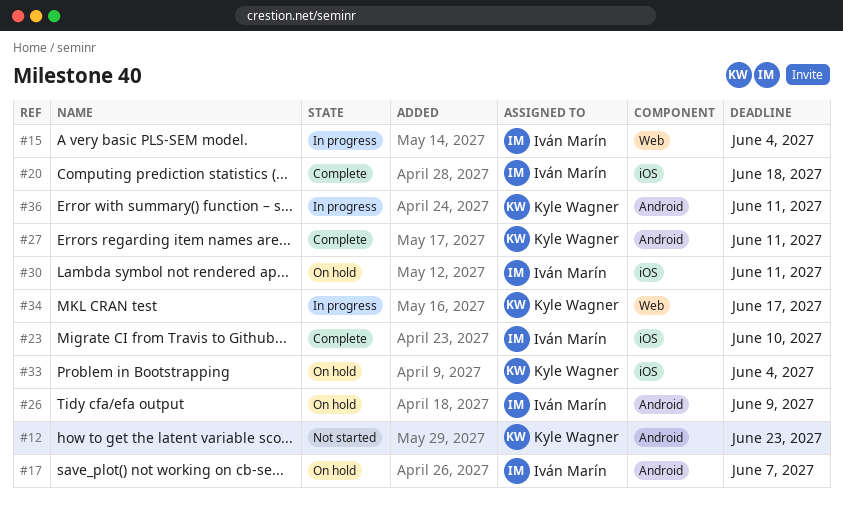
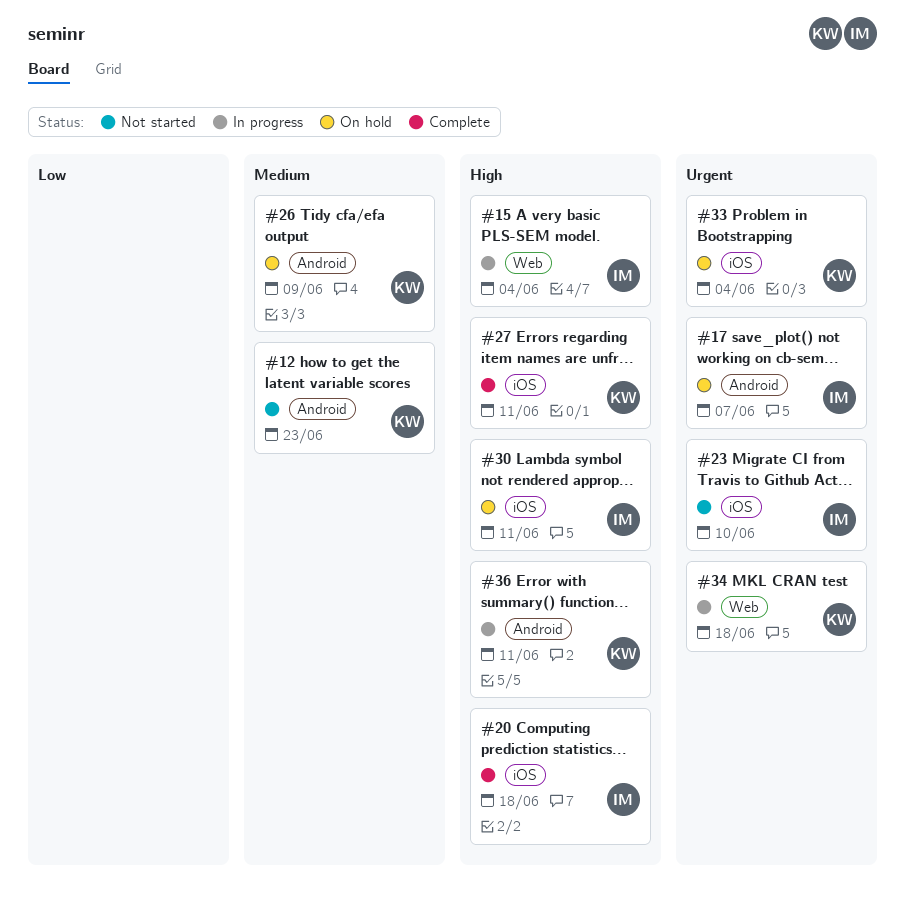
#23, status: Complete -> Not started
#26, owner: Iván Marín -> Kyle Wagner
#27, label: Android -> iOS
#34, due: Jun 17 -> Jun 18

